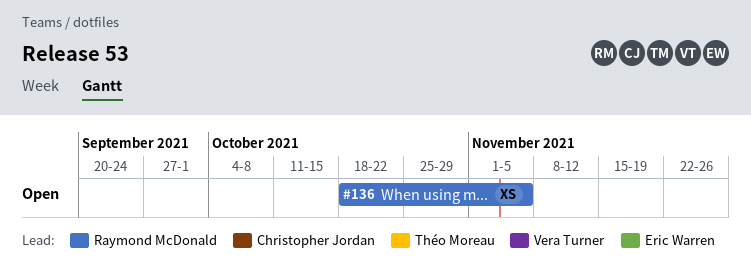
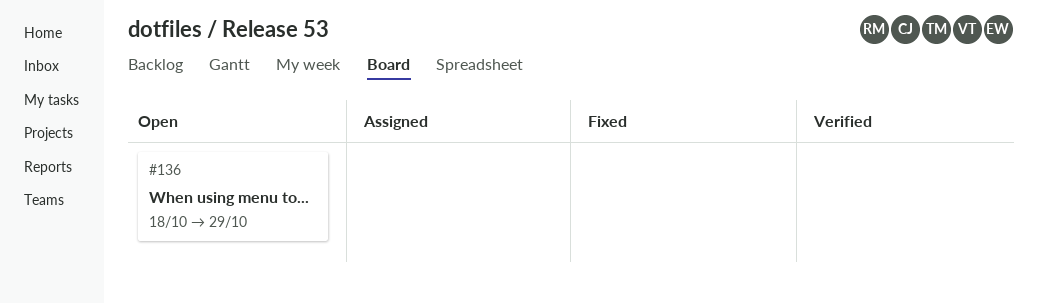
#136, due: Nov 5 -> Oct 29

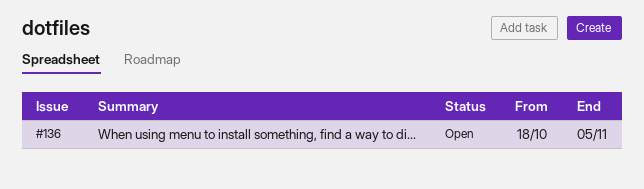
#136, due: Oct 29 -> Nov 5

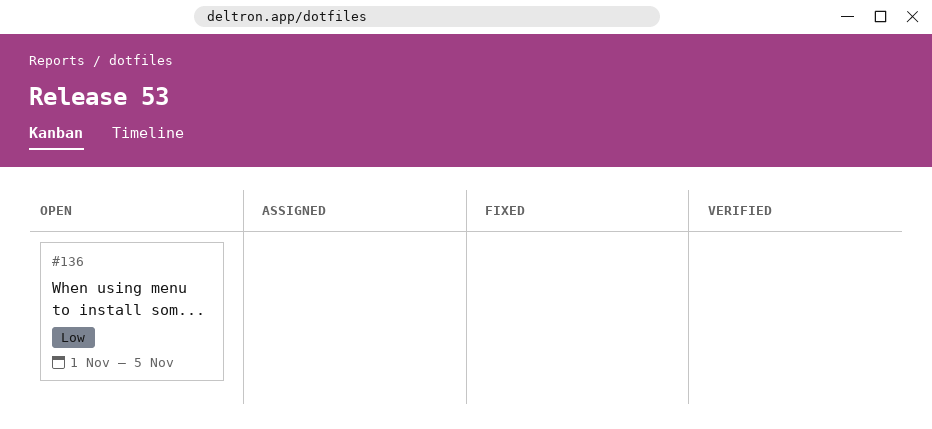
#136, start: Oct 18 -> Nov 1

